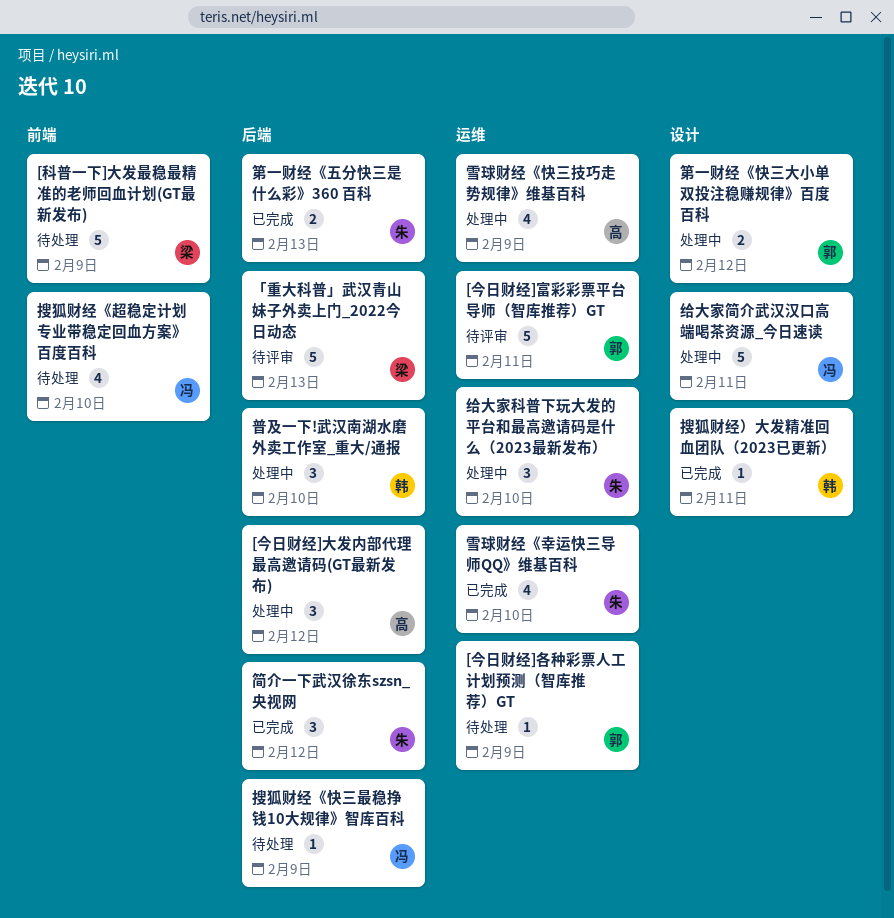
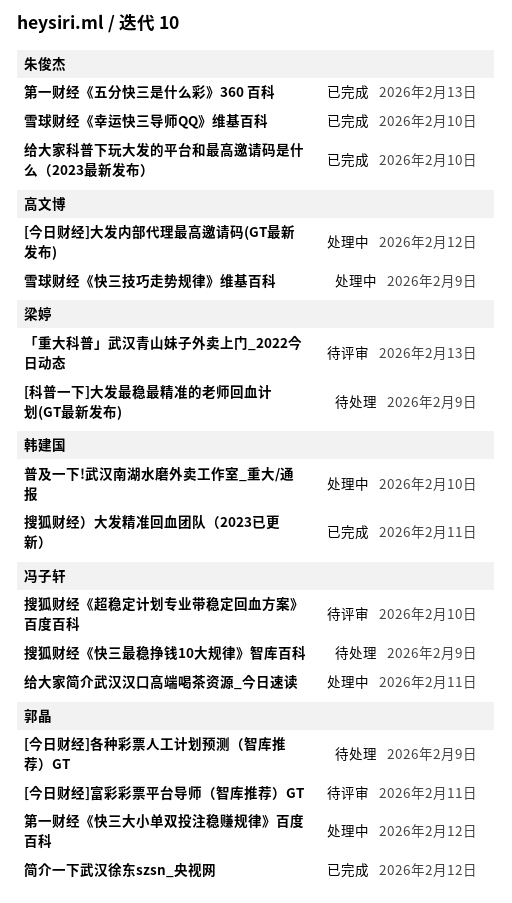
搜狐财经《超稳定计划专业带稳定回血方案》百度百科, status: 待处理 -> 待评审
简介一下武汉徐东szsn_央视网, owner: 朱俊杰 -> 郭晶
给大家科普下玩大发的平台和最高邀请码是什么（2023最新发布）, status: 处理中 -> 已完成

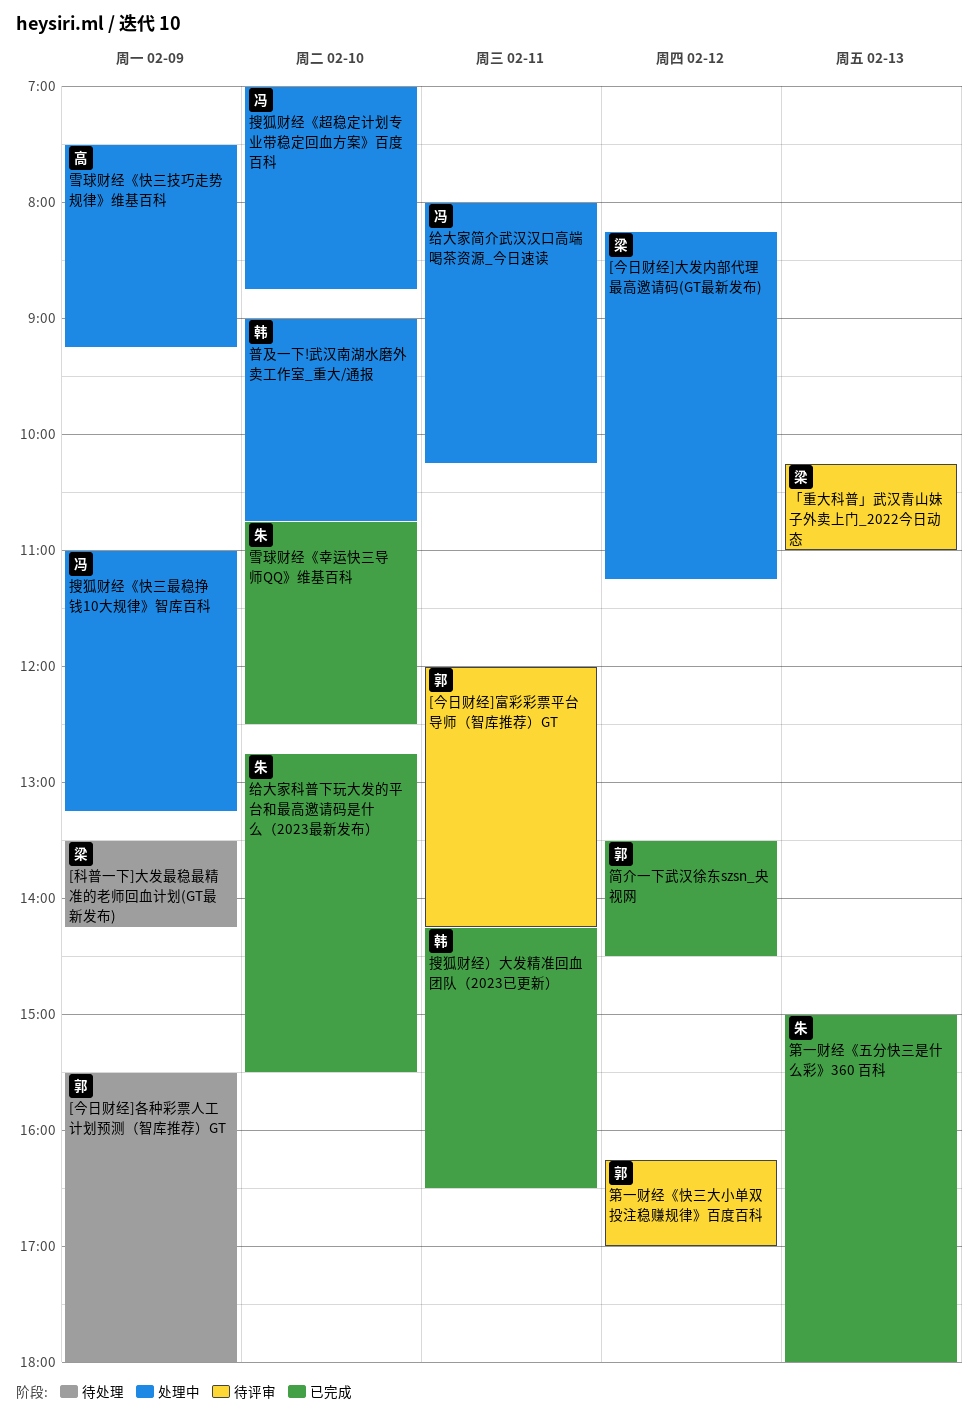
[今日财经]大发内部代理最高邀请码(GT最新发布), owner: 高文博 -> 梁婷
搜狐财经《快三最稳挣钱10大规律》智库百科, status: 待处理 -> 处理中
搜狐财经《超稳定计划专业带稳定回血方案》百度百科, status: 待评审 -> 处理中
第一财经《快三大小单双投注稳赚规律》百度百科, status: 处理中 -> 待评审

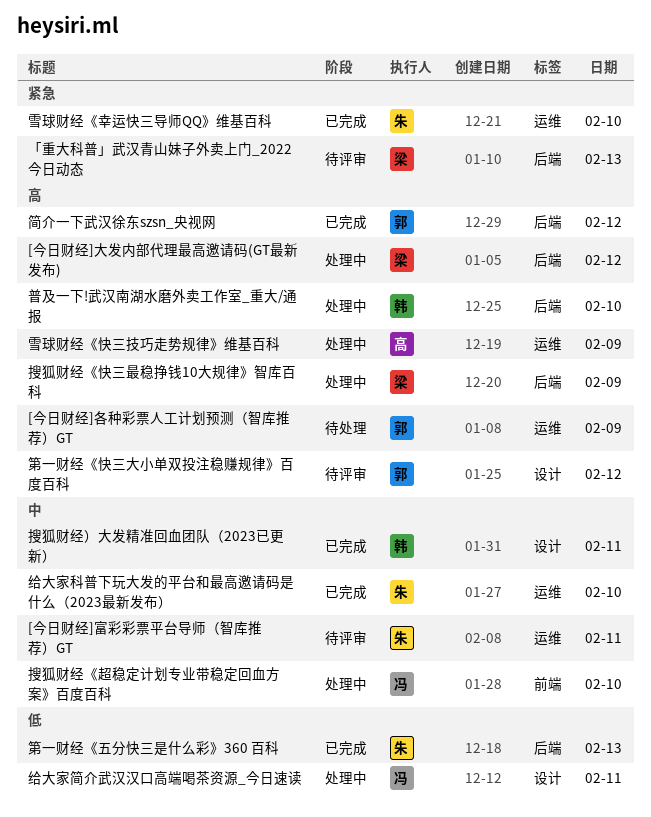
[今日财经]富彩彩票平台导师（智库推荐）GT, owner: 郭 -> 朱
[科普一下]大发最稳最精准的老师回血计划(GT最新发布): present -> none
搜狐财经《快三最稳挣钱10大规律》智库百科, owner: 冯 -> 梁

